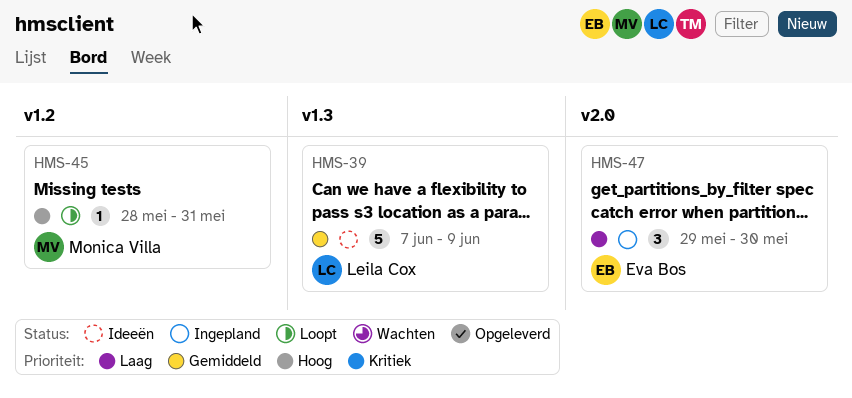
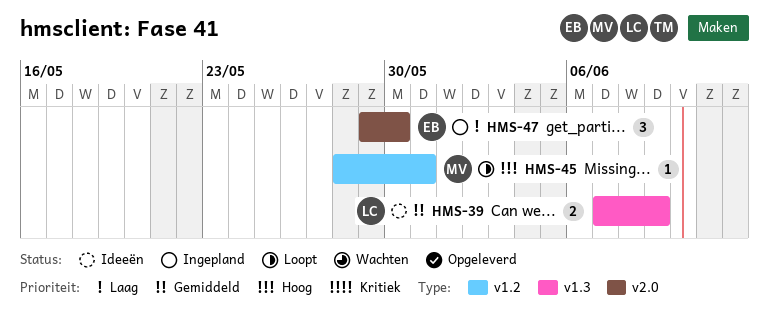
HMS-39, estimate: 5 -> 2

